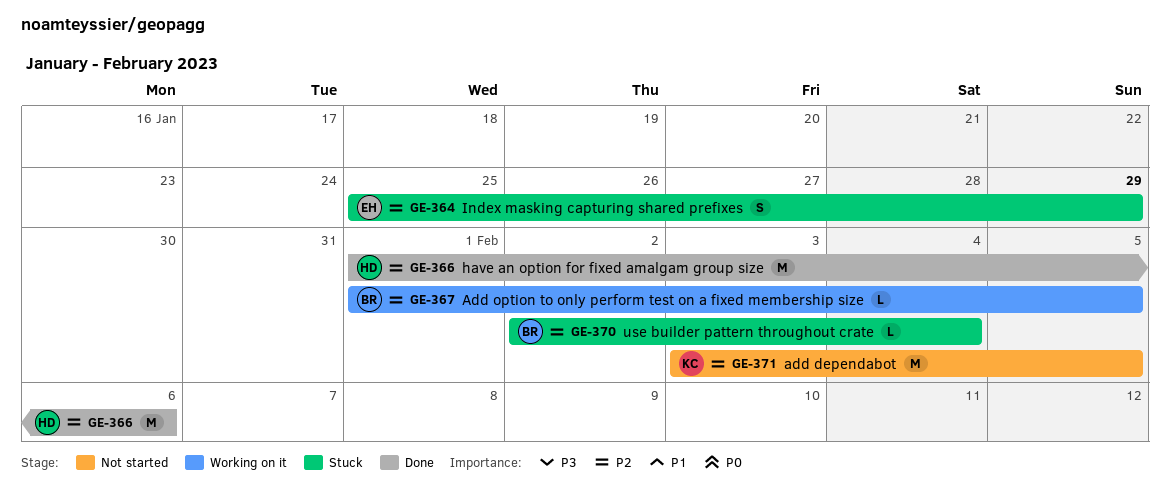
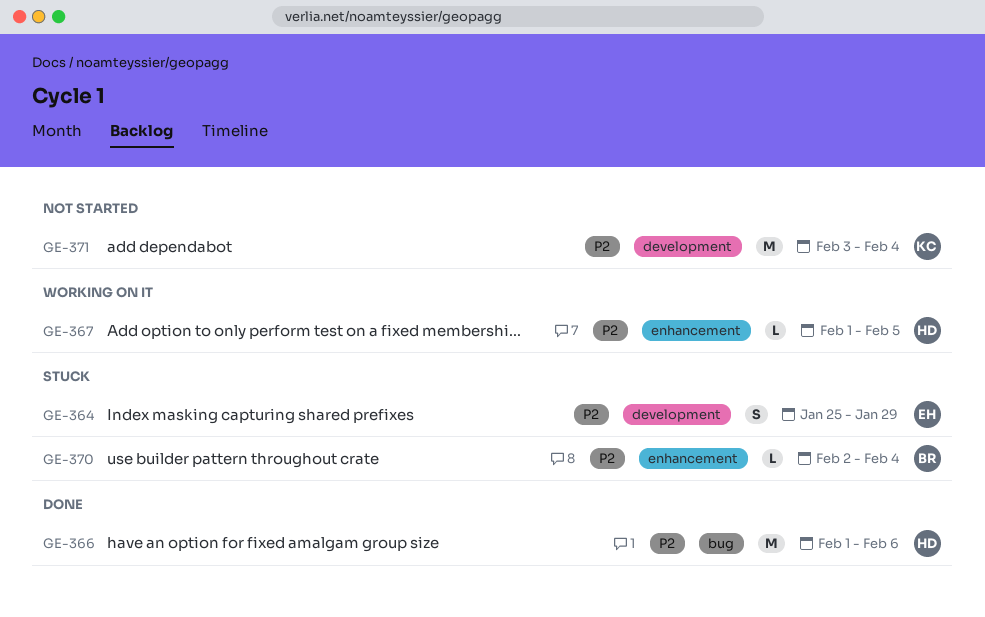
GE-367, owner: BR -> HD
GE-371, due: Feb 5 -> Feb 4

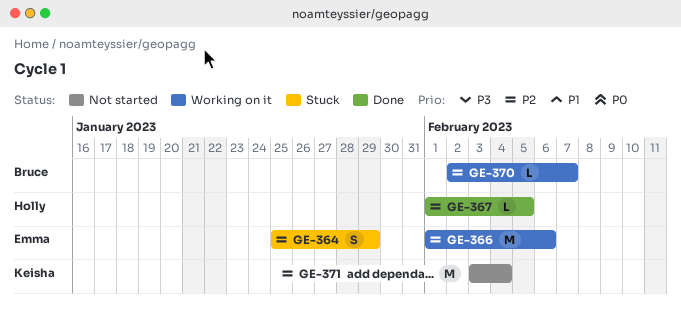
GE-366, status: Done -> Working on it
GE-366, owner: Holly -> Emma
GE-367, status: Working on it -> Done
GE-370, status: Stuck -> Working on it
GE-370, due: Feb 4 -> Feb 7

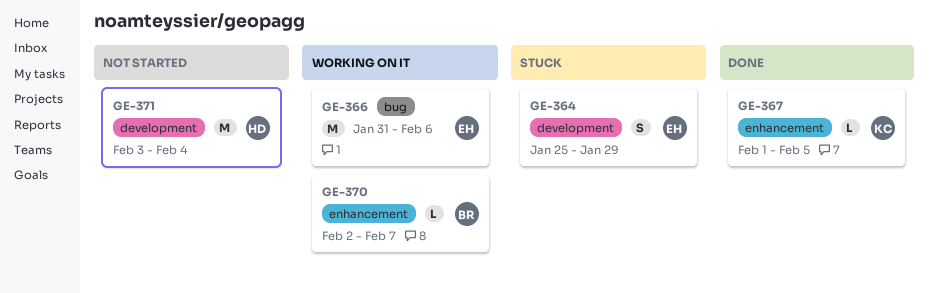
GE-366, start: Feb 1 -> Jan 31
GE-367, owner: Holly -> Keisha
GE-371, owner: Keisha -> Holly

